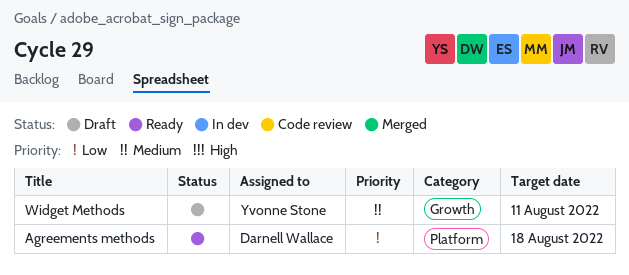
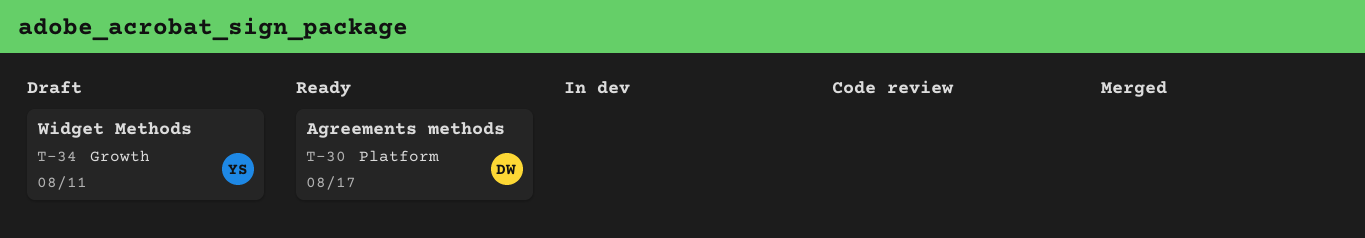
Agreements methods, due: Aug 18 -> Aug 17

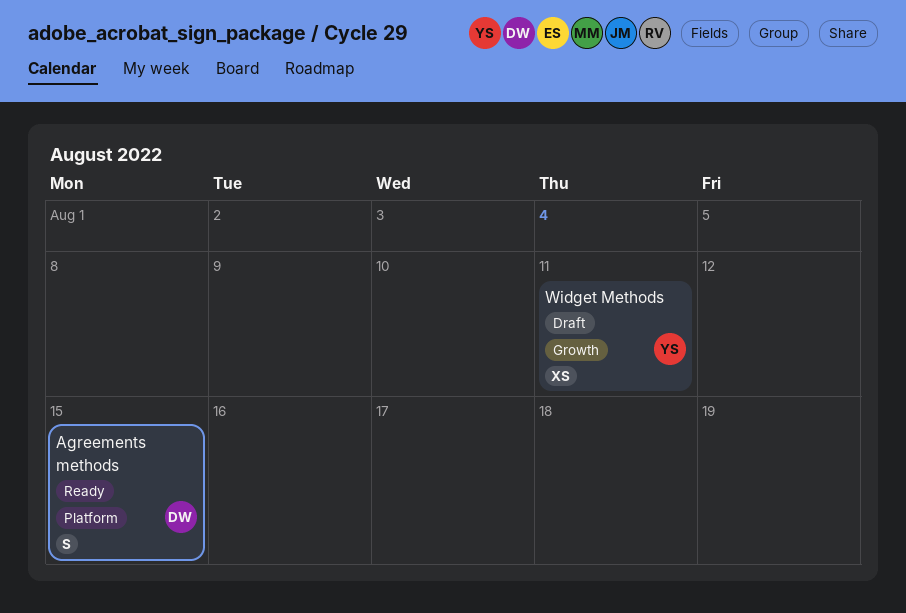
Agreements methods, due: Aug 17 -> Aug 15

